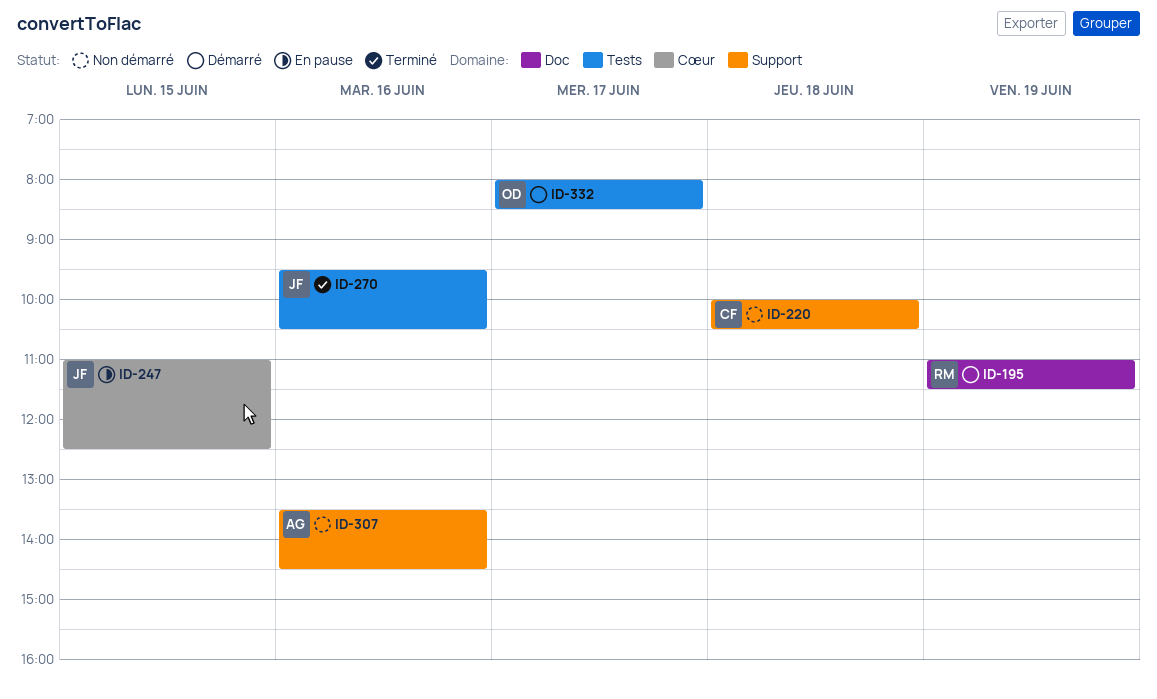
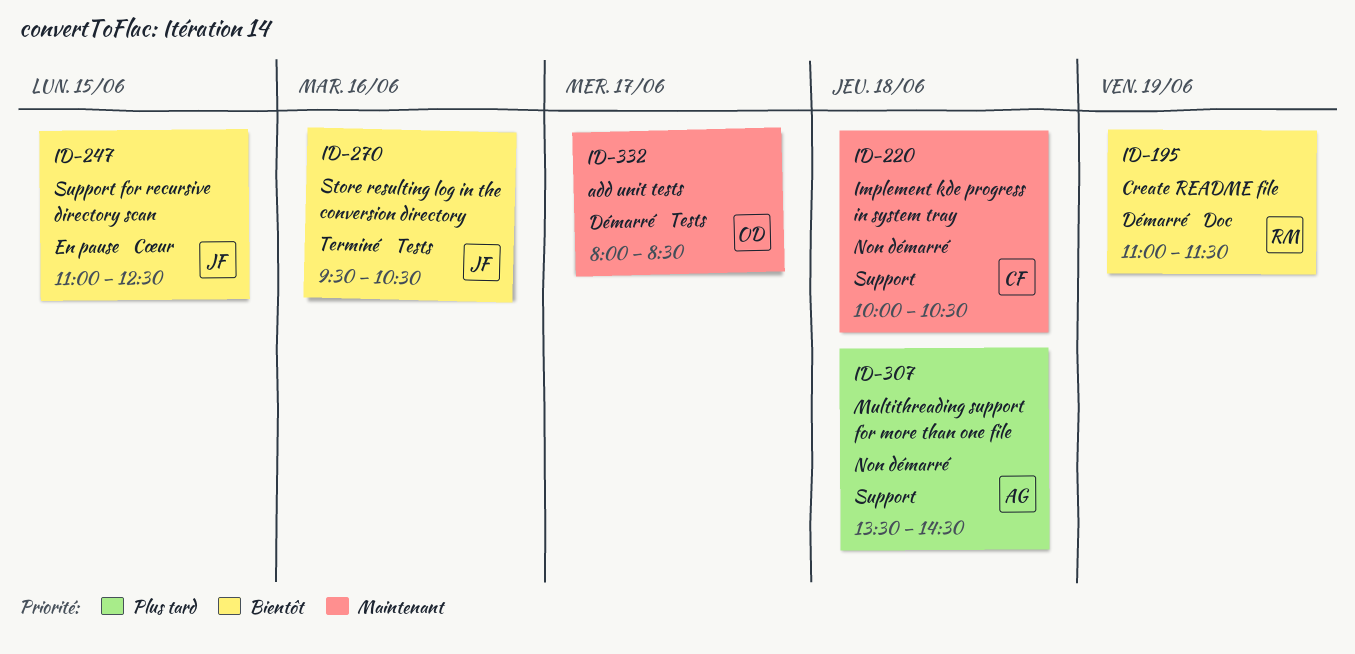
ID-307, day: Jun 16 -> Jun 18

